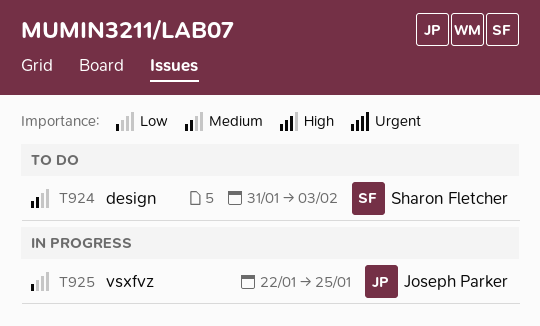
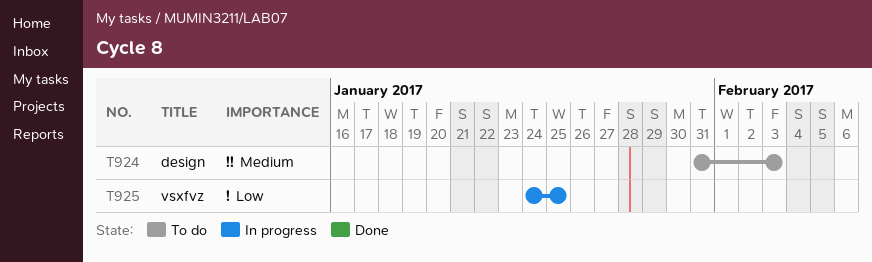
T925, start: Jan 22 -> Jan 24

